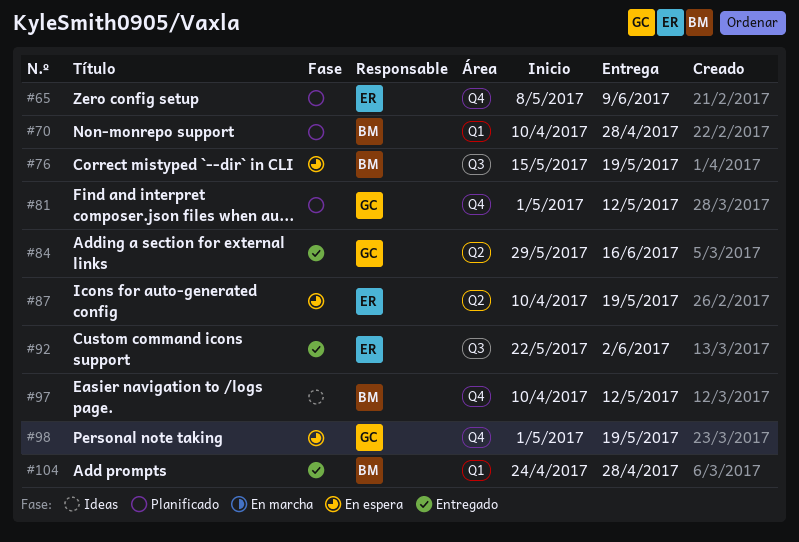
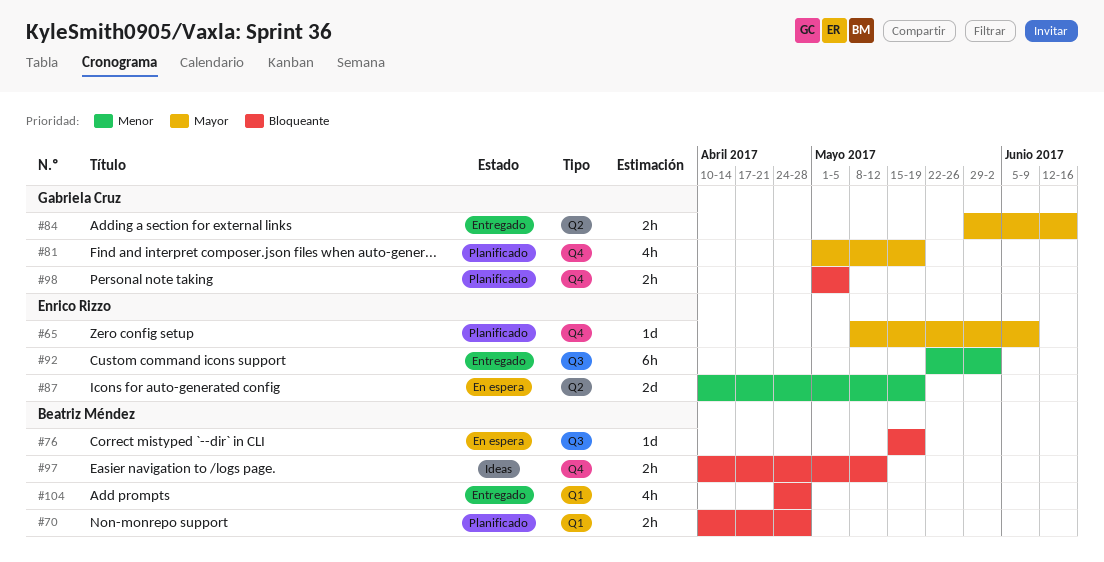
#81, due: May 12 -> May 19
#98, status: En espera -> Planificado
#98, due: May 19 -> May 5

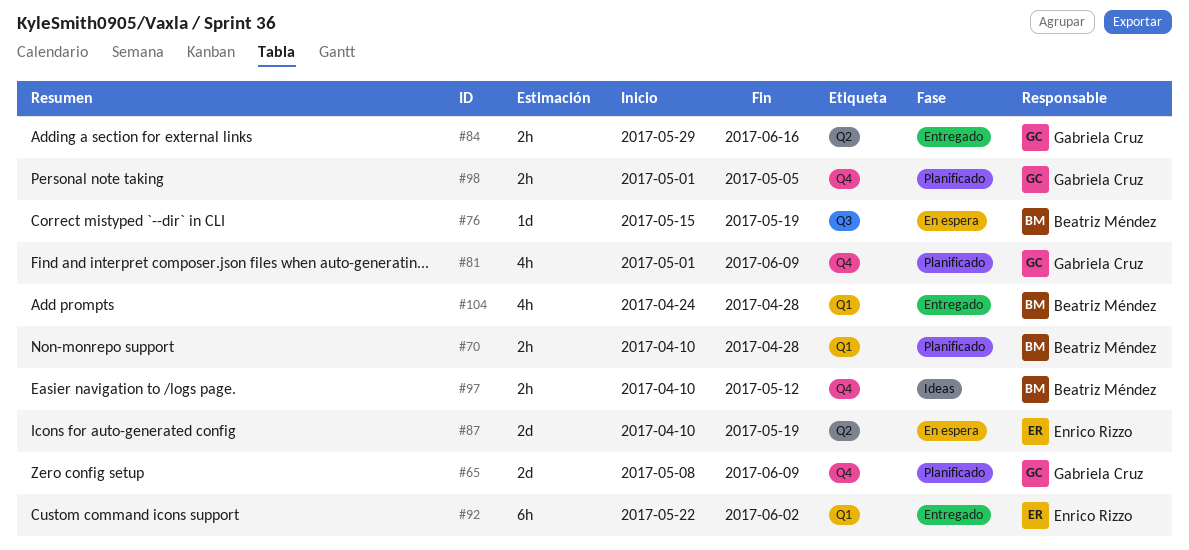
#65, owner: Enrico Rizzo -> Gabriela Cruz
#65, estimate: 1d -> 2d
#81, due: May 19 -> Jun 9
#92, label: Q3 -> Q1

